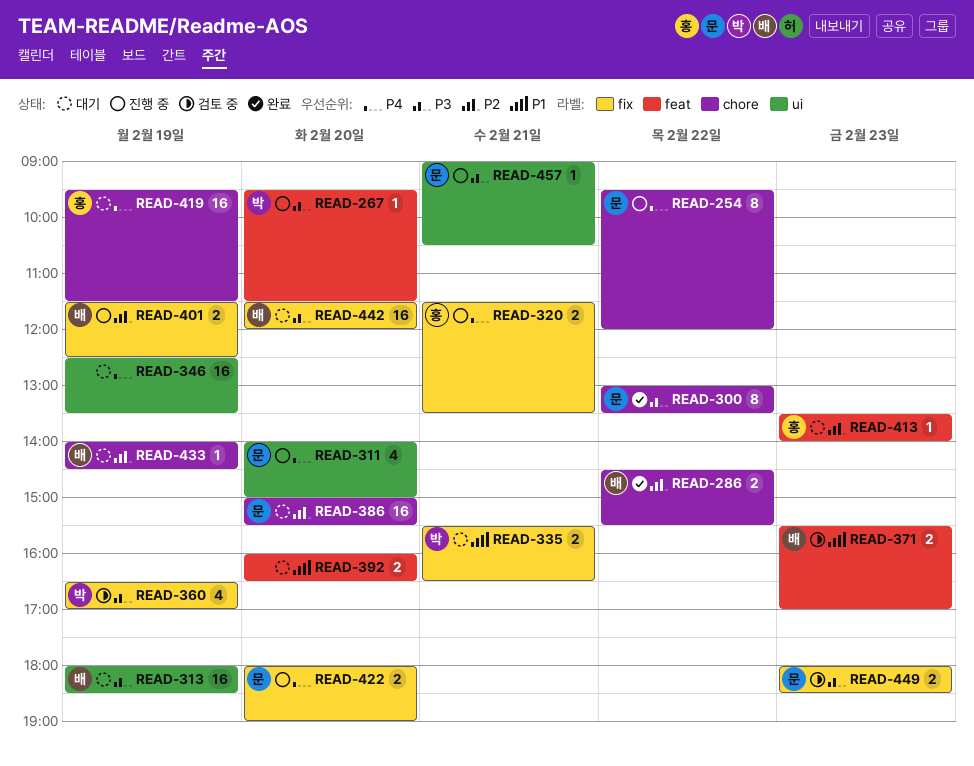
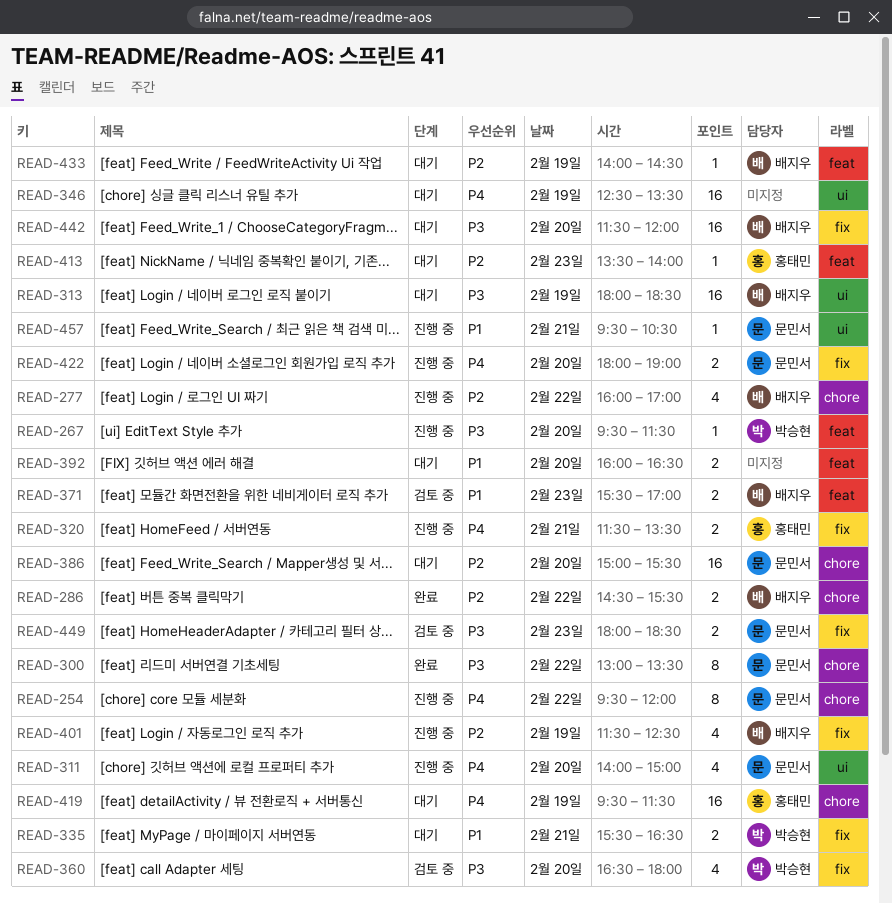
READ-277: none -> present
READ-360, day: Feb 19 -> Feb 20
READ-360, ends: 17:00 -> 18:00
READ-401, estimate: 2 -> 4
READ-433, label: chore -> feat
READ-457, priority: P3 -> P1
READ-457, begins: 09:00 -> 09:30

